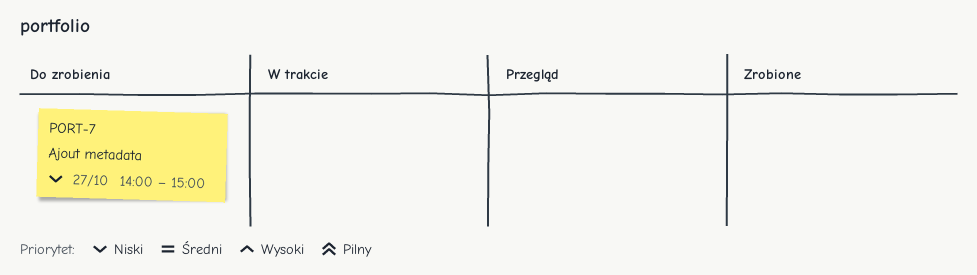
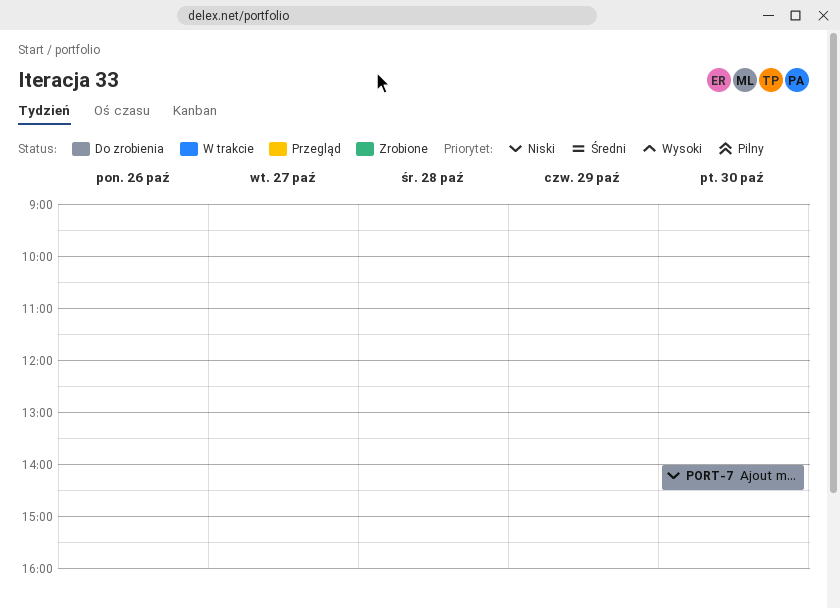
PORT-7, day: Oct 27 -> Oct 30
PORT-7, ends: 15:00 -> 14:30

